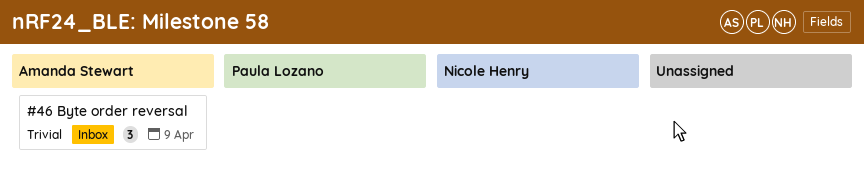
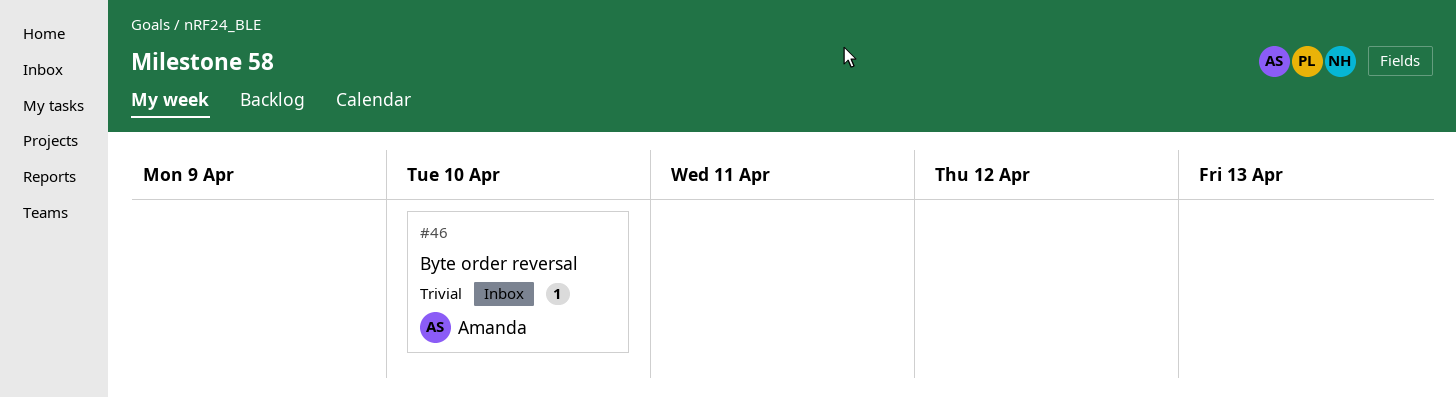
#46, estimate: 3 -> 1
#46, due: Apr 9 -> Apr 10

